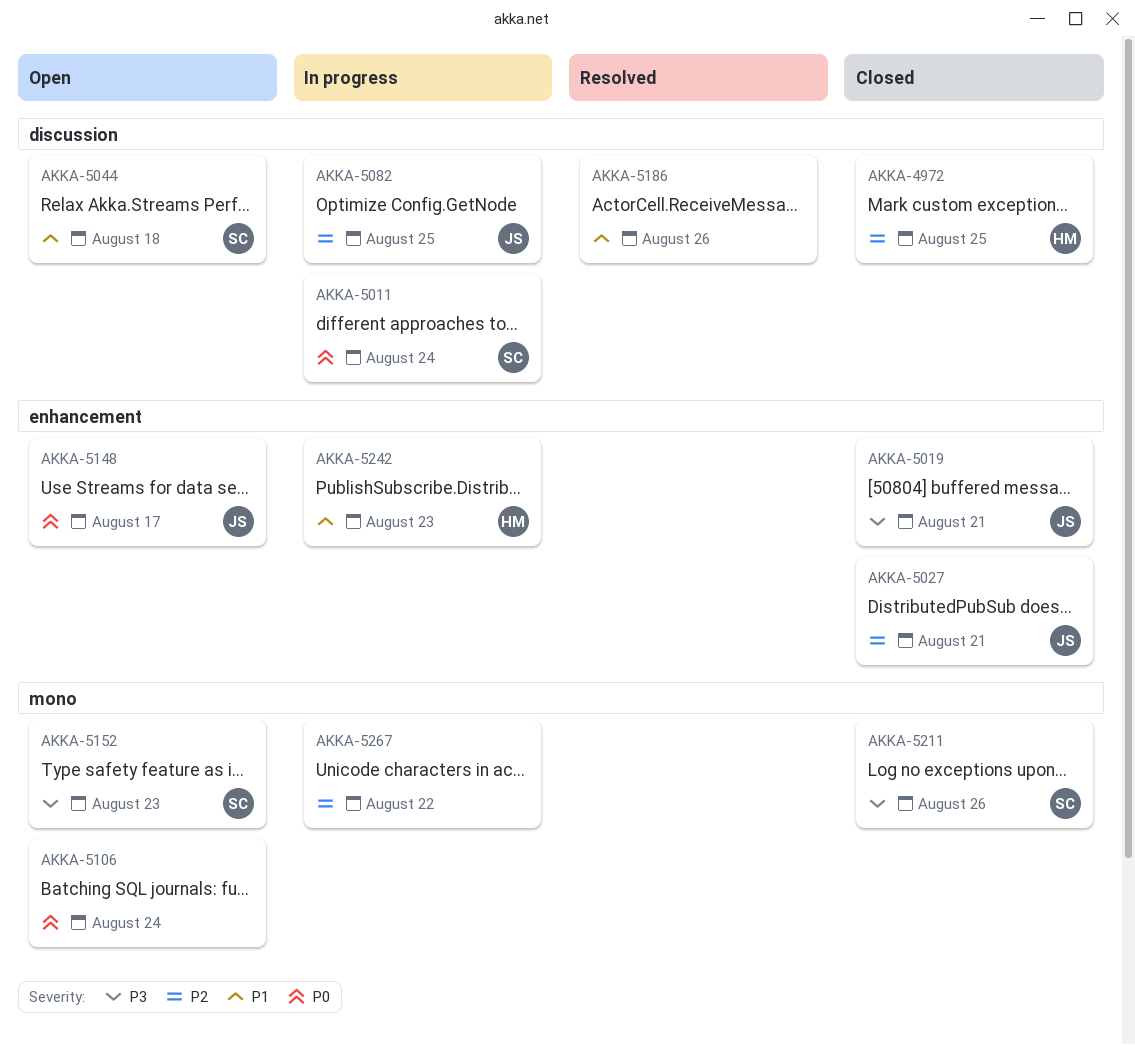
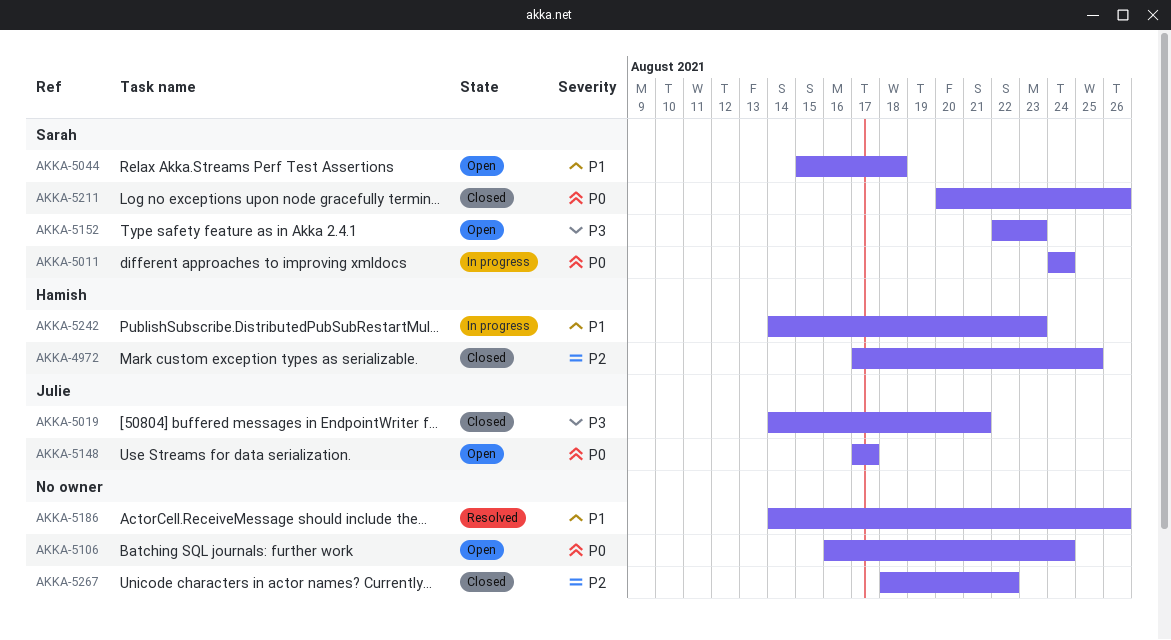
AKKA-5027: present -> none
AKKA-5082: present -> none
AKKA-5211, priority: P3 -> P0
AKKA-5267, status: In progress -> Closed

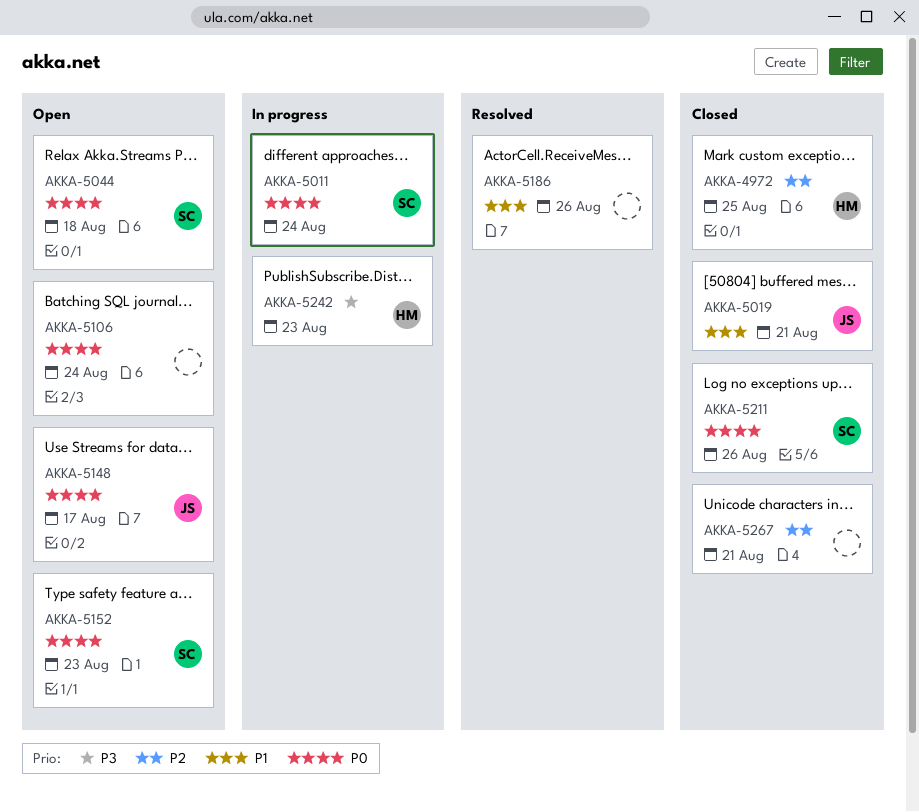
AKKA-5019, priority: P3 -> P1
AKKA-5044, priority: P1 -> P0
AKKA-5152, priority: P3 -> P0
AKKA-5242, priority: P1 -> P3
AKKA-5267, due: Aug 22 -> Aug 21

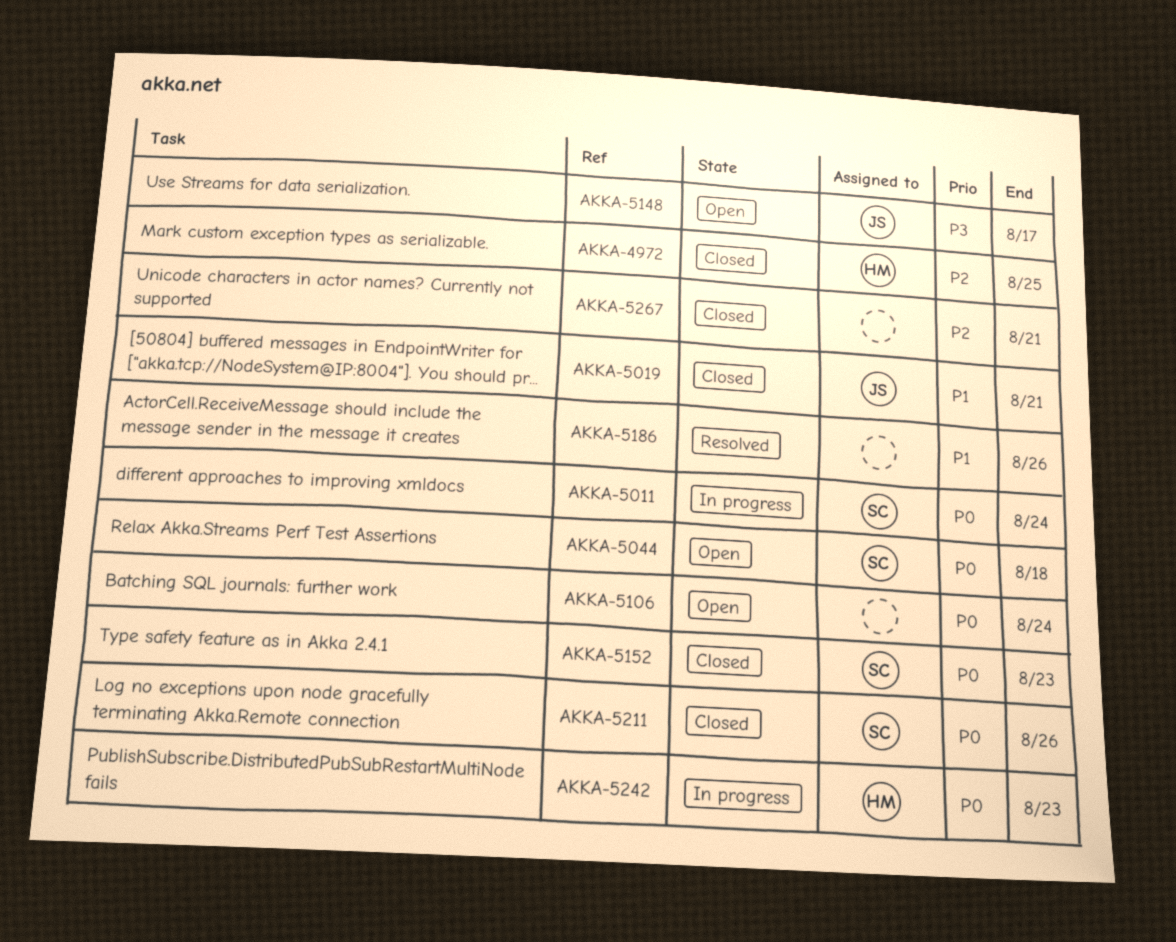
AKKA-5148, priority: P0 -> P3
AKKA-5152, status: Open -> Closed
AKKA-5242, priority: P3 -> P0

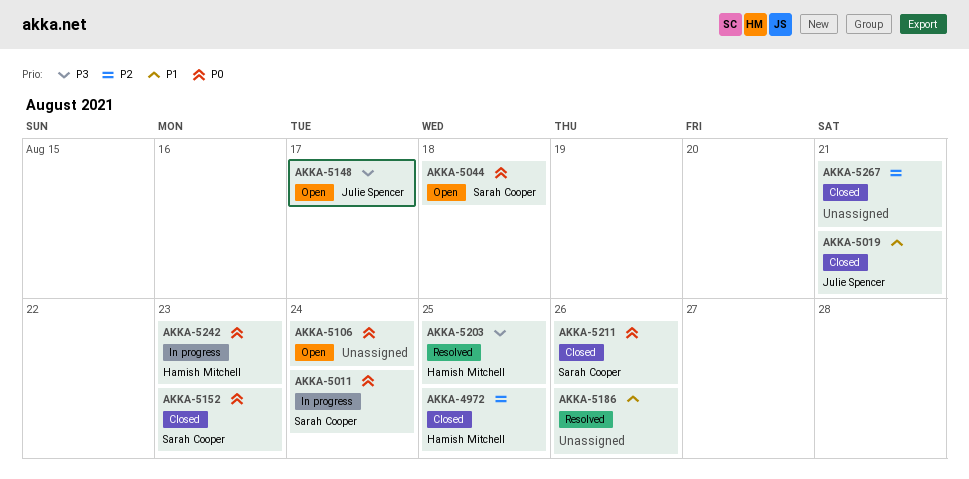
AKKA-5203: none -> present

